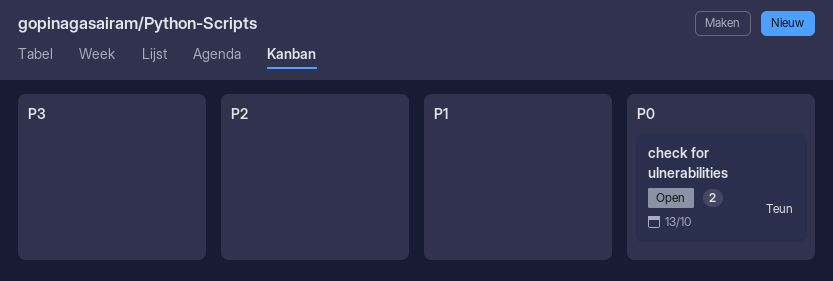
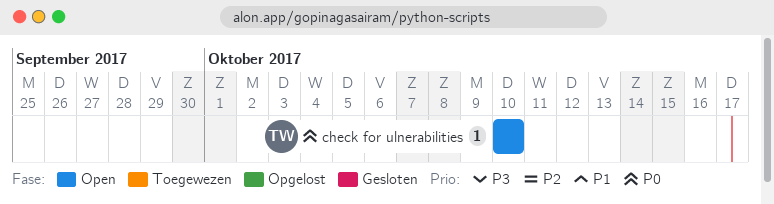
check for ulnerabilities, estimate: 2 -> 1
check for ulnerabilities, due: Oct 13 -> Oct 10

